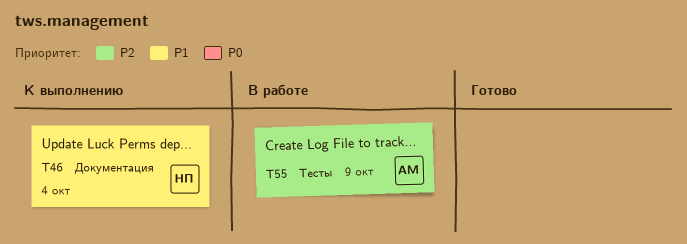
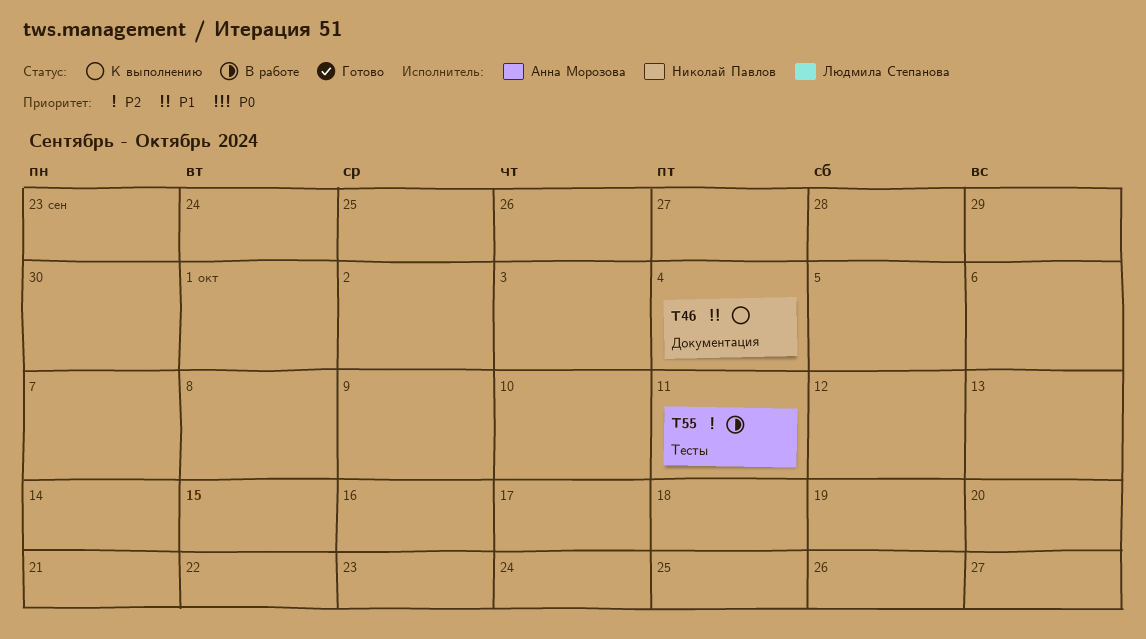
T55, due: Oct 9 -> Oct 11

